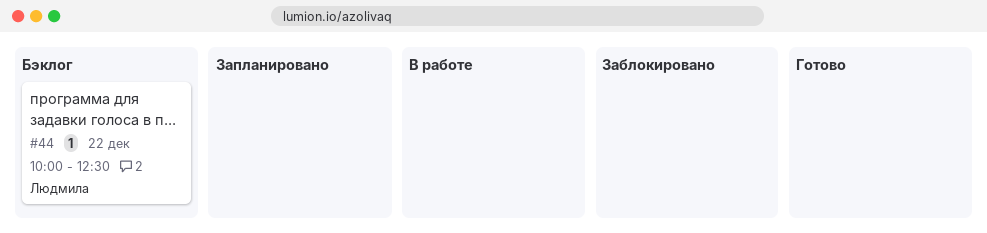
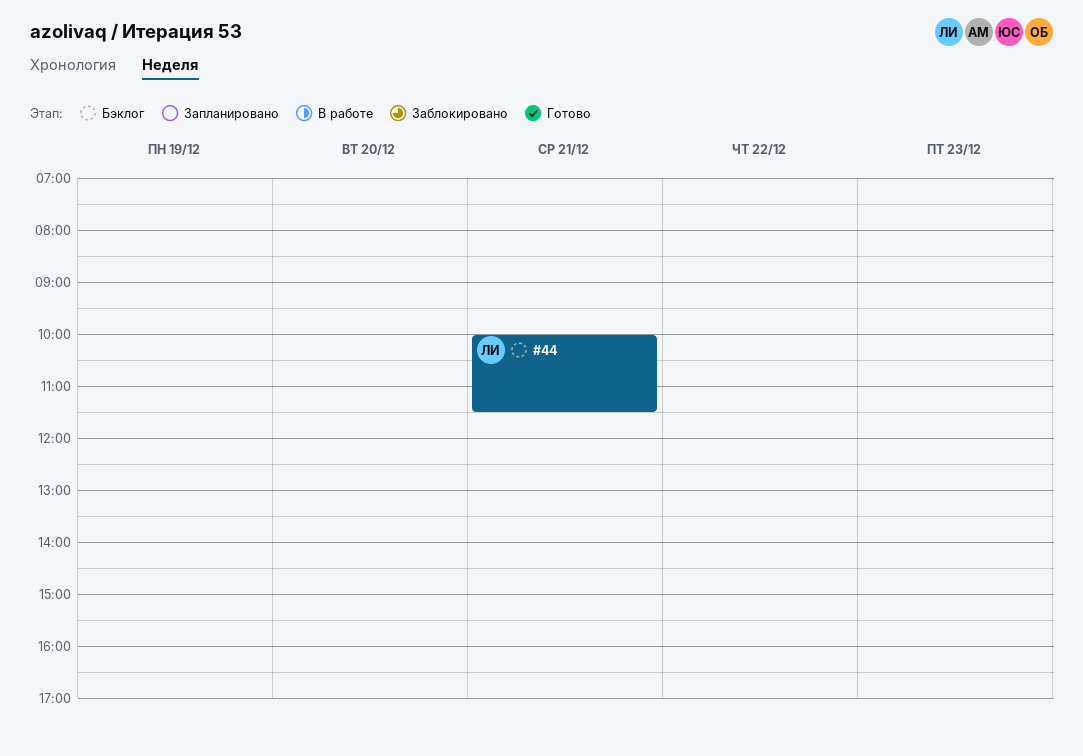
#44, day: Dec 22 -> Dec 21
#44, ends: 12:30 -> 11:30

